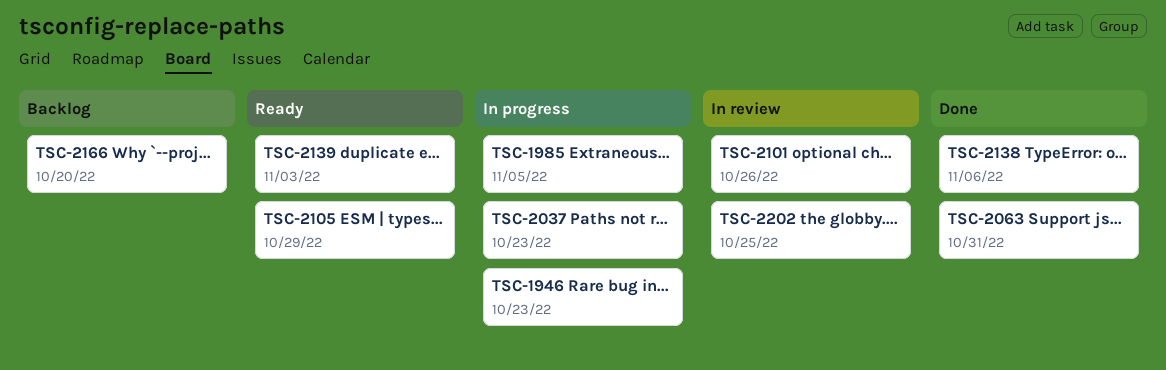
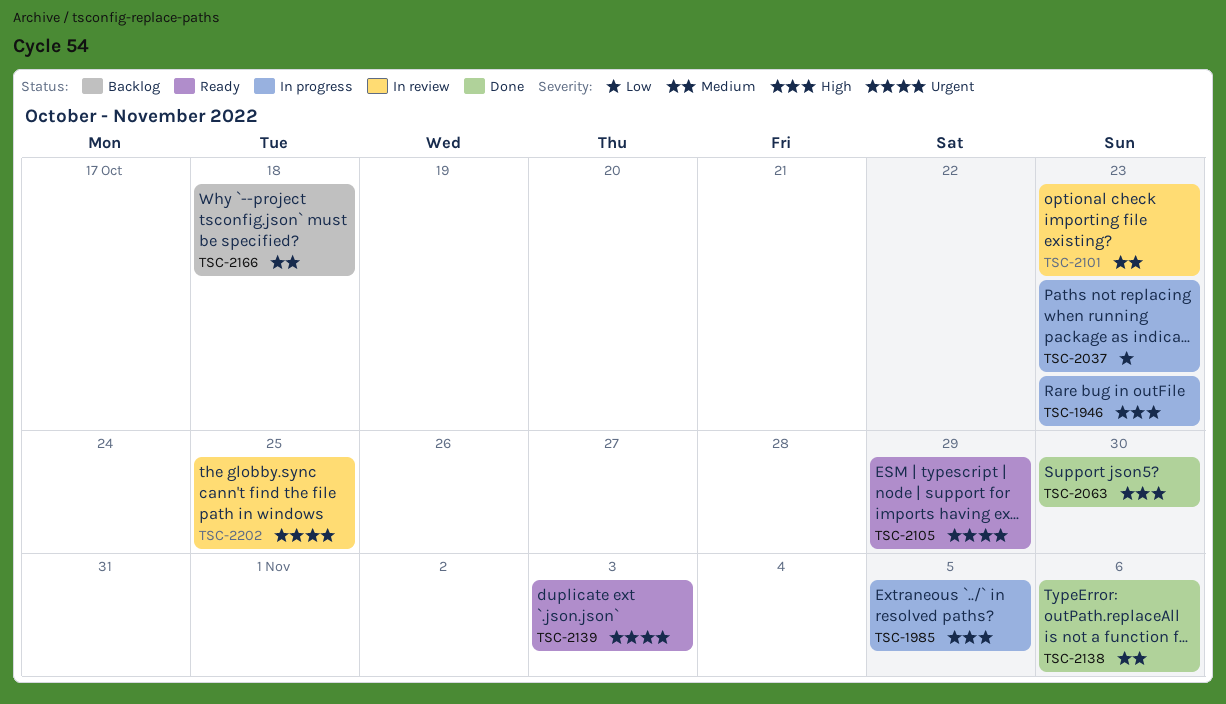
TSC-2063, due: Oct 31 -> Oct 30
TSC-2101, due: Oct 26 -> Oct 23
TSC-2166, due: Oct 20 -> Oct 18

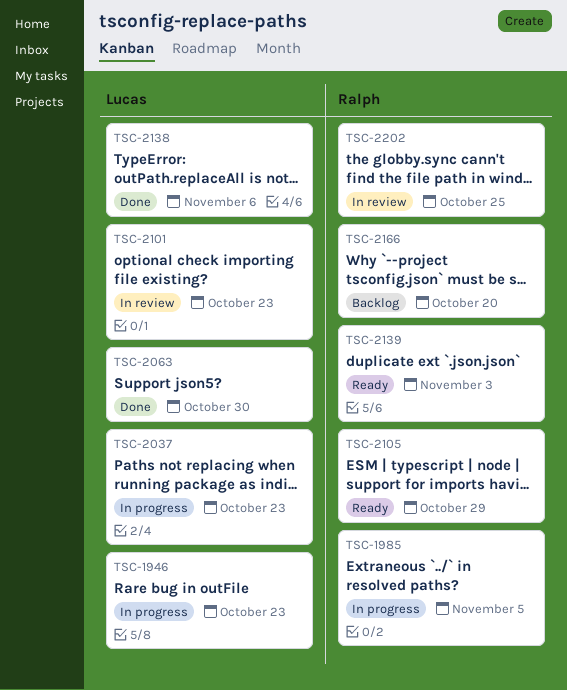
TSC-2166, due: Oct 18 -> Oct 20

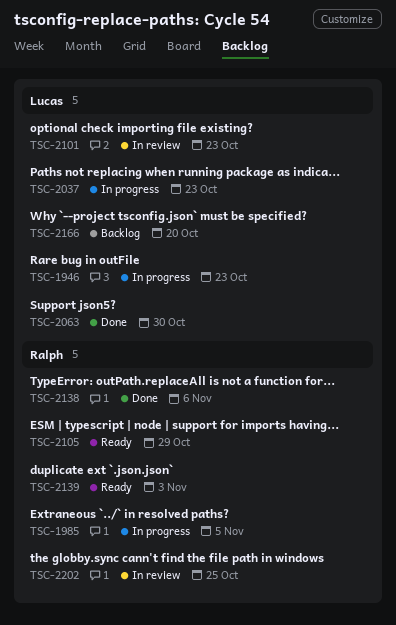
TSC-2138, owner: Lucas -> Ralph
TSC-2166, owner: Ralph -> Lucas

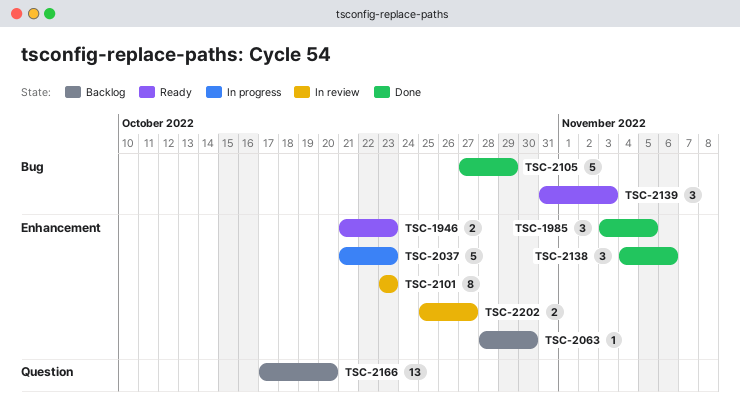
TSC-1946, status: In progress -> Ready
TSC-1985, status: In progress -> Done
TSC-2063, status: Done -> Backlog
TSC-2105, status: Ready -> Done
TSC-2202, due: Oct 25 -> Oct 27

